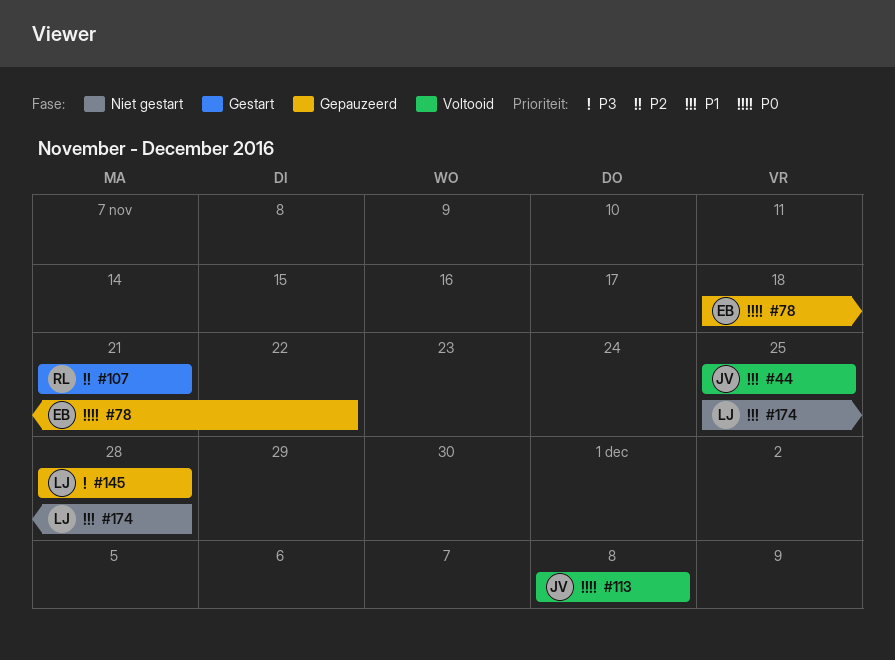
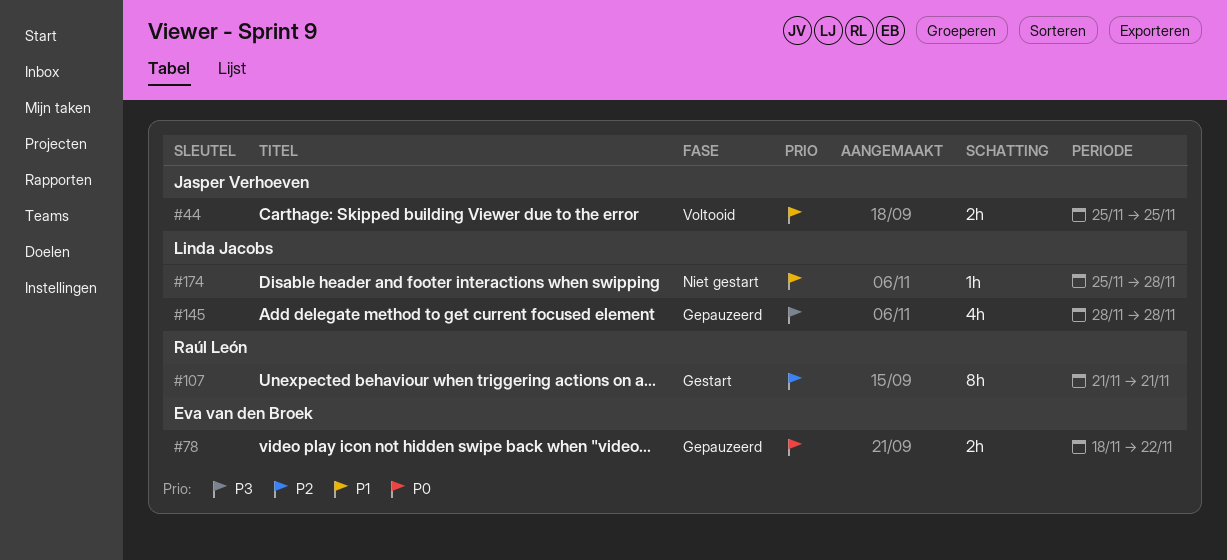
#113: present -> none

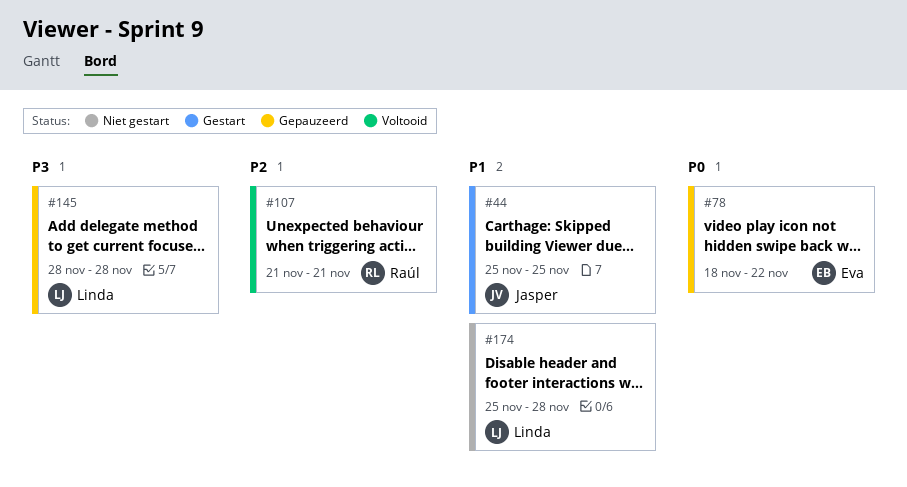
#44, status: Voltooid -> Gestart
#107, status: Gestart -> Voltooid

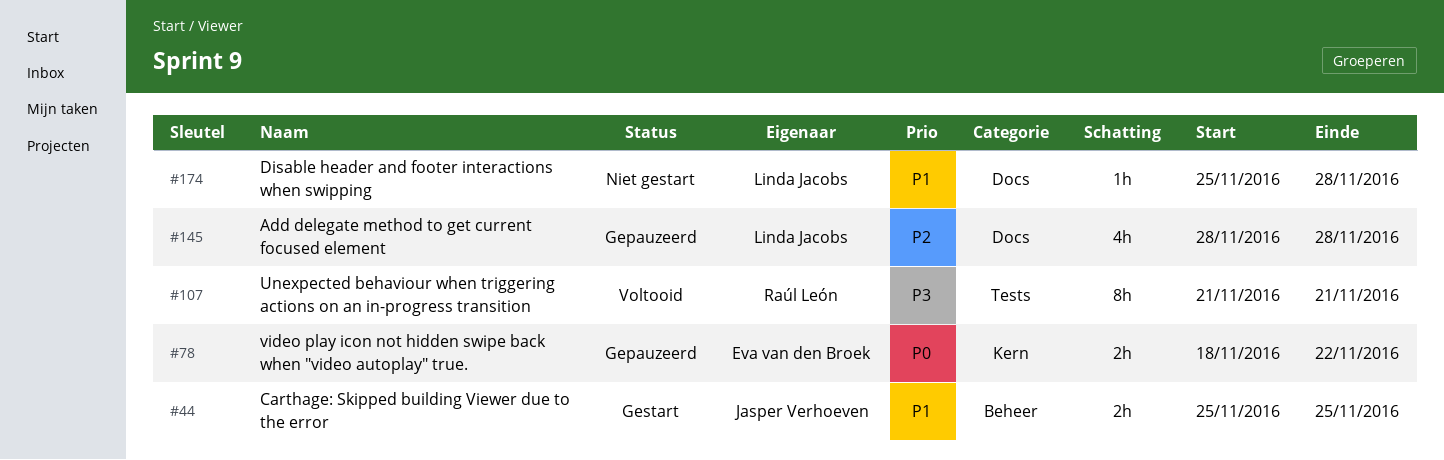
#107, priority: P2 -> P3
#145, priority: P3 -> P2

